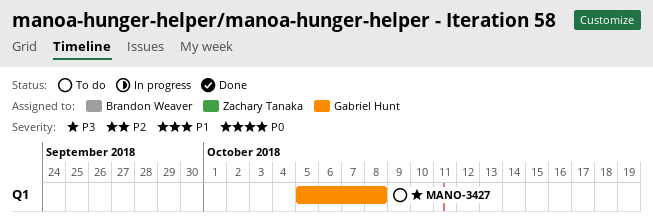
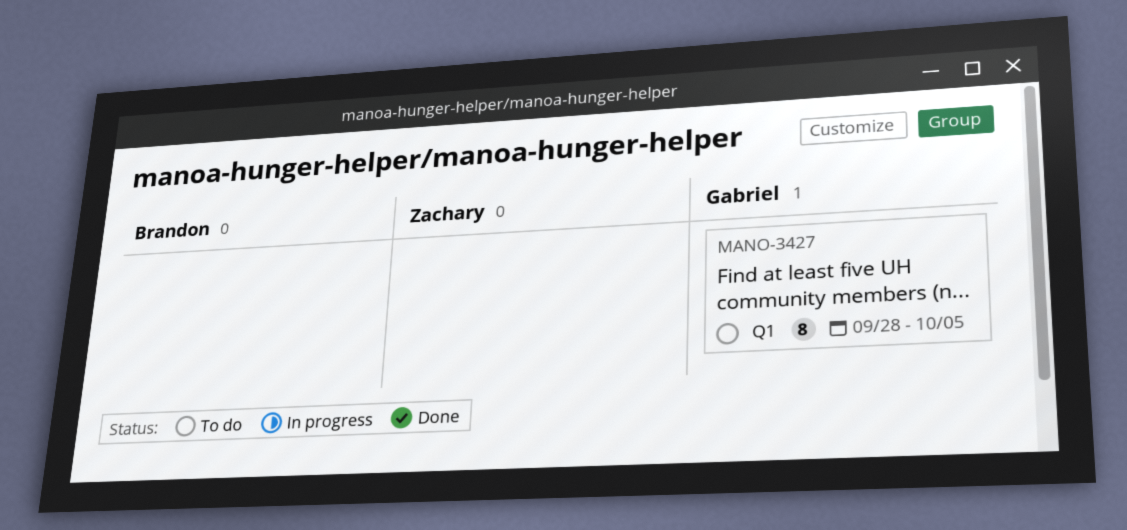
MANO-3427, start: Oct 5 -> Sep 28
MANO-3427, due: Oct 8 -> Oct 5

